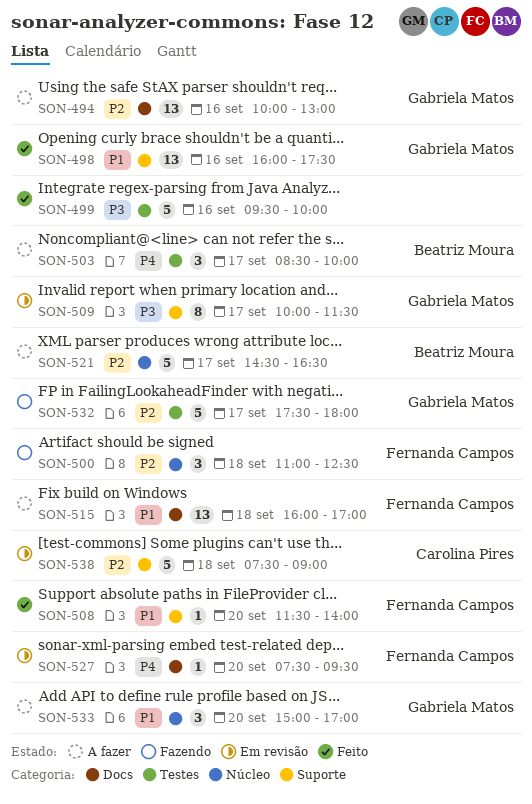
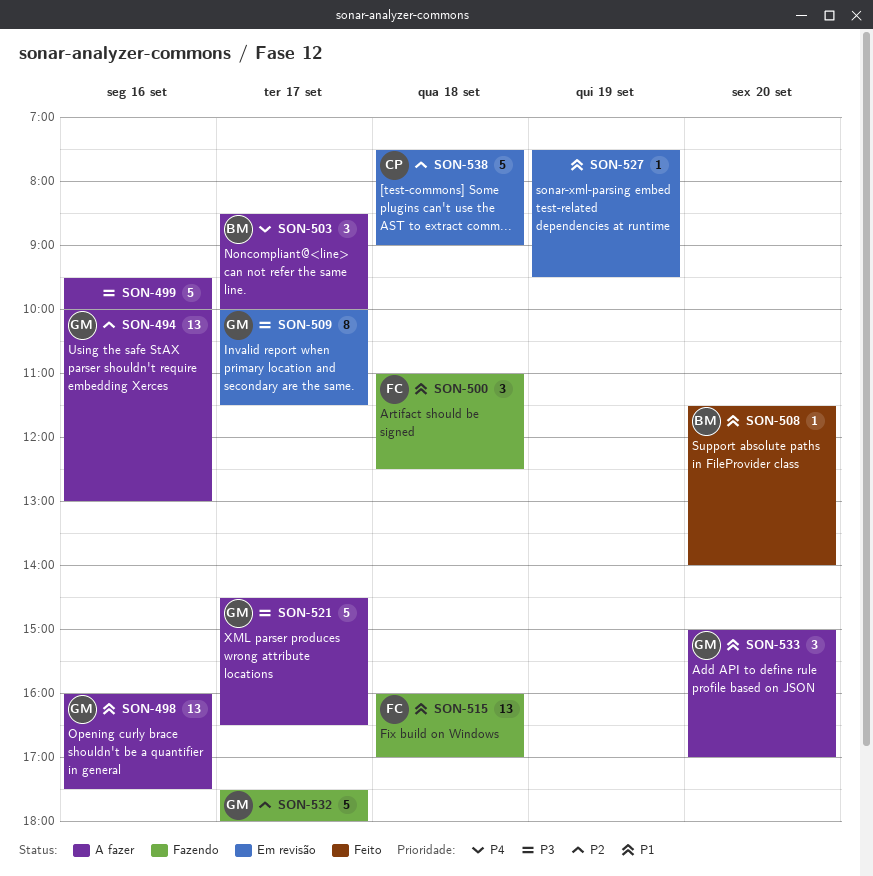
SON-498, status: Feito -> A fazer
SON-499, status: Feito -> A fazer
SON-500, priority: P2 -> P1
SON-508, owner: Fernanda Campos -> Beatriz Moura
SON-515, status: A fazer -> Fazendo
SON-521, owner: Beatriz Moura -> Gabriela Matos
SON-521, priority: P2 -> P3
SON-527, owner: Fernanda Campos -> none
SON-527, priority: P4 -> P1
SON-527, day: Sep 20 -> Sep 19

